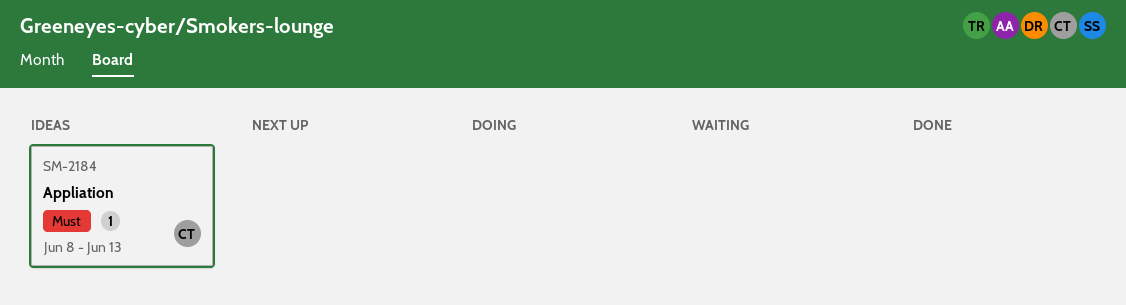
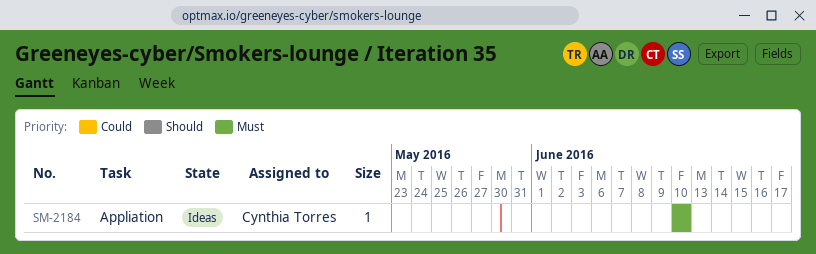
SM-2184, start: Jun 8 -> Jun 10
SM-2184, due: Jun 13 -> Jun 10

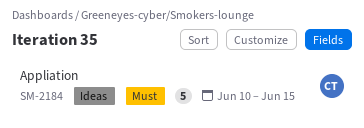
SM-2184, estimate: 1 -> 5
SM-2184, due: Jun 10 -> Jun 15

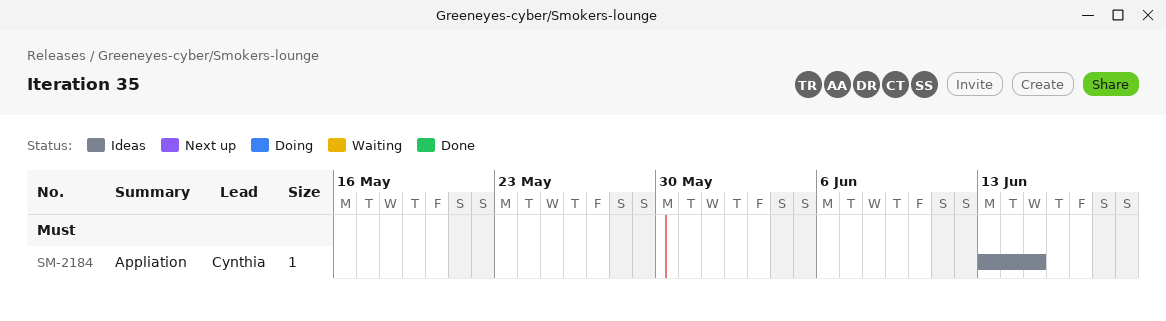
SM-2184, estimate: 5 -> 1
SM-2184, start: Jun 10 -> Jun 13

